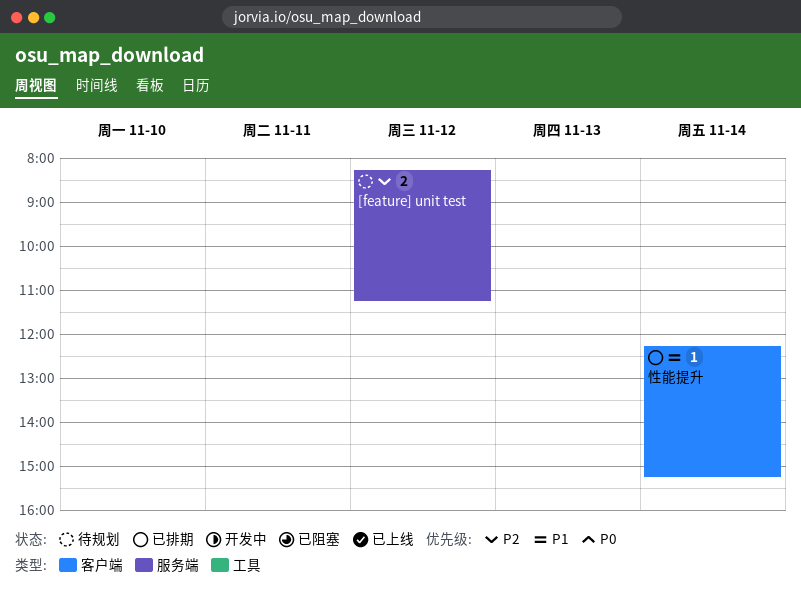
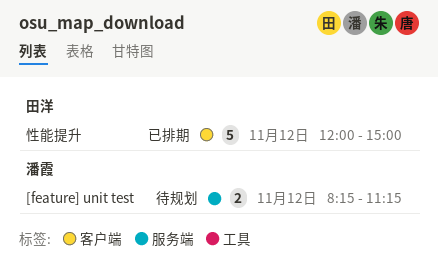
性能提升, estimate: 1 -> 5
性能提升, day: Nov 14 -> Nov 12
性能提升, begins: 12:15 -> 12:00
性能提升, ends: 15:15 -> 15:00

